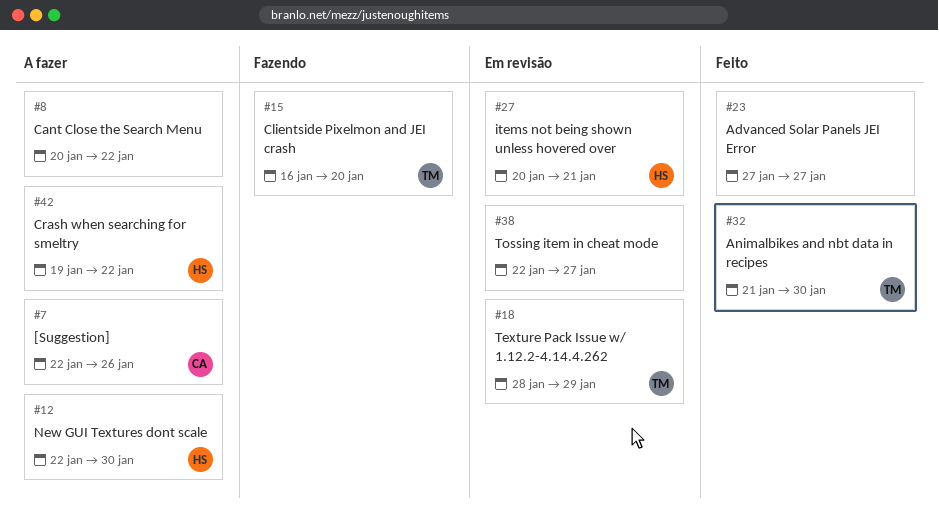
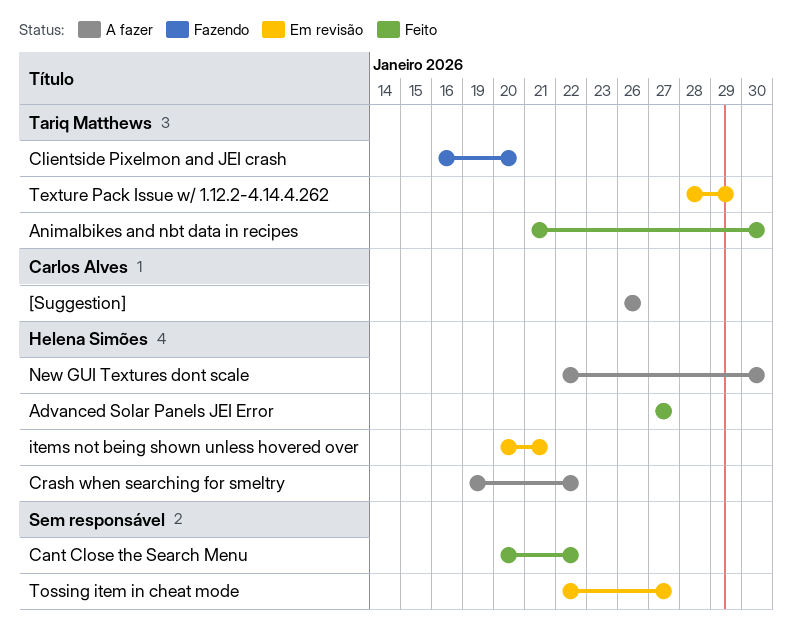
[Suggestion], start: Jan 22 -> Jan 26
Advanced Solar Panels JEI Error, owner: none -> Helena Simões
Cant Close the Search Menu, status: A fazer -> Feito

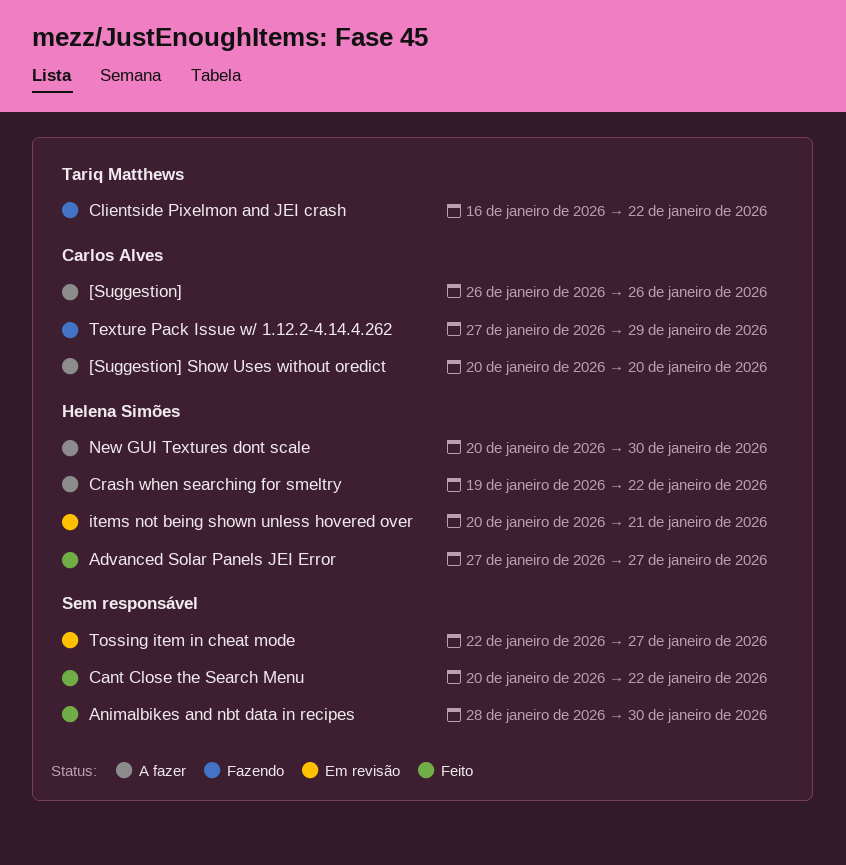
[Suggestion] Show Uses without oredict: none -> present
Animalbikes and nbt data in recipes, owner: Tariq Matthews -> none
Animalbikes and nbt data in recipes, start: Jan 21 -> Jan 28
Clientside Pixelmon and JEI crash, due: Jan 20 -> Jan 22
New GUI Textures dont scale, start: Jan 22 -> Jan 20
Texture Pack Issue w/ 1.12.2-4.14.4.262, status: Em revisão -> Fazendo
Texture Pack Issue w/ 1.12.2-4.14.4.262, owner: Tariq Matthews -> Carlos Alves
Texture Pack Issue w/ 1.12.2-4.14.4.262, start: Jan 28 -> Jan 27

